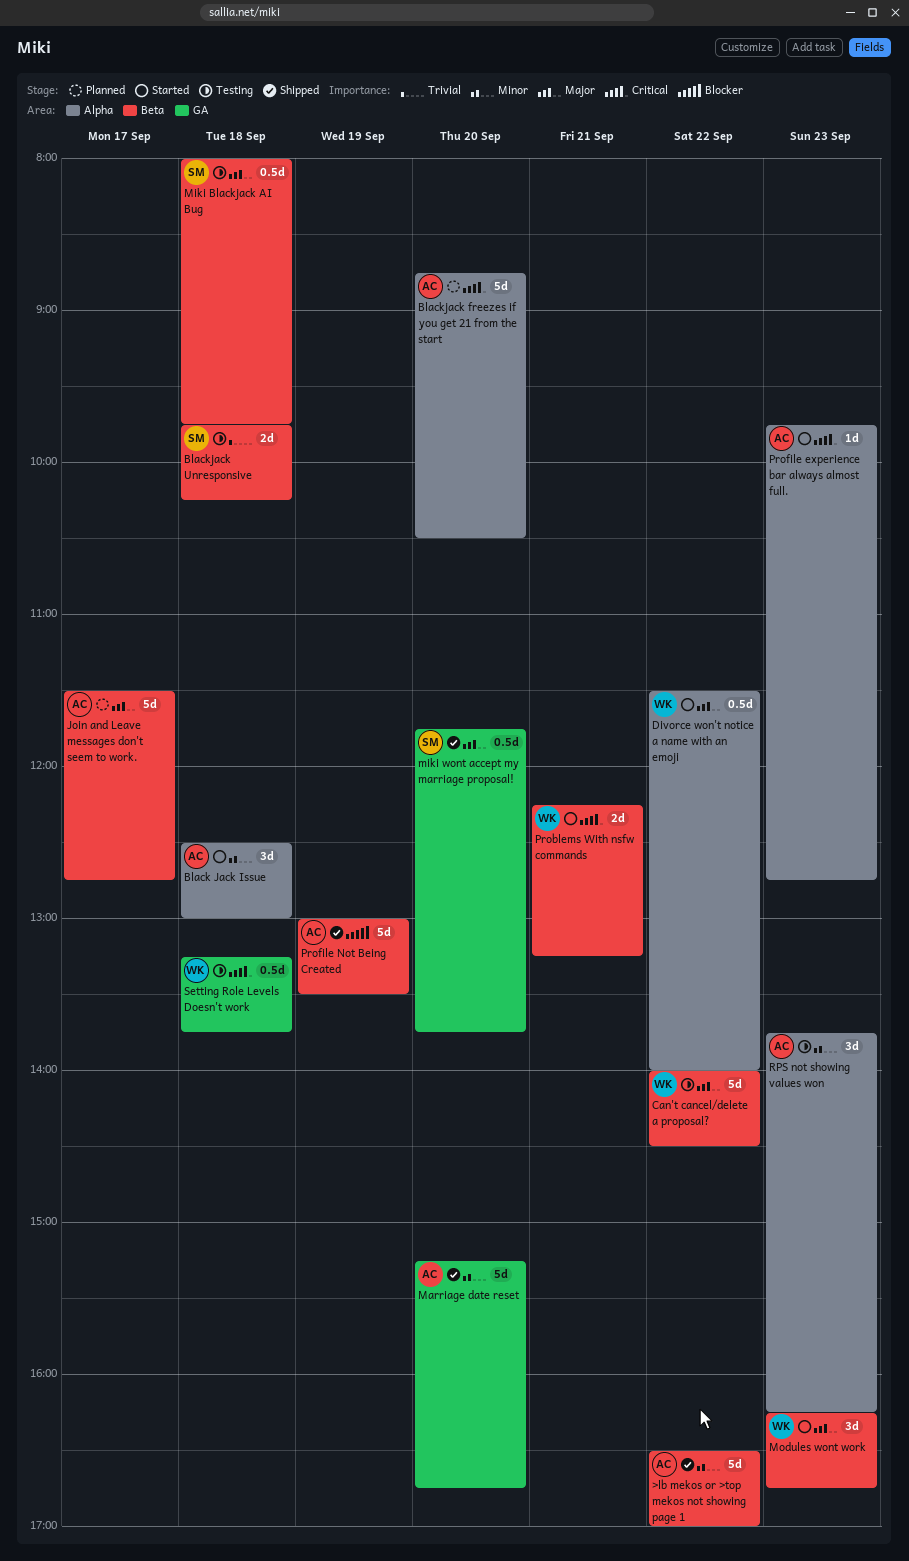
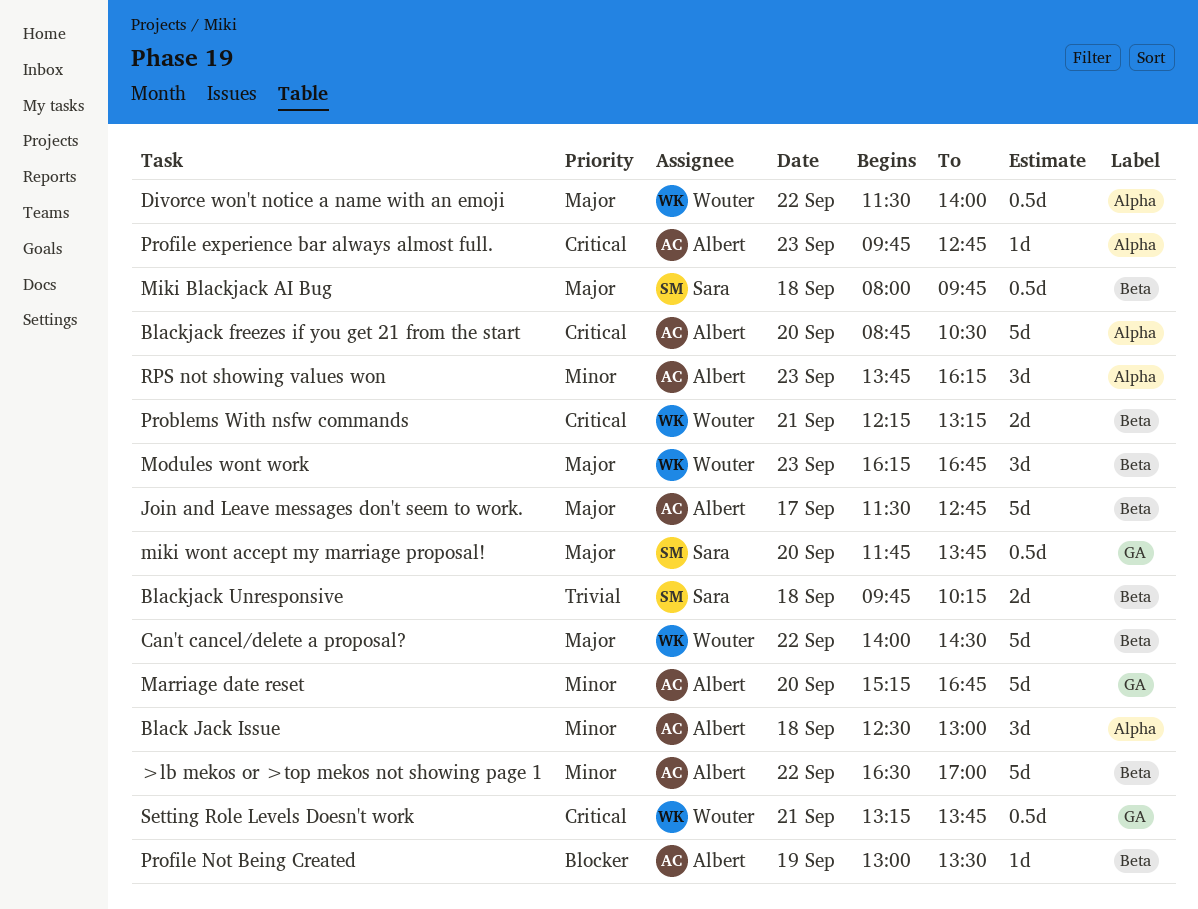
Profile Not Being Created, estimate: 5d -> 1d
Setting Role Levels Doesn't work, day: Sep 18 -> Sep 21

